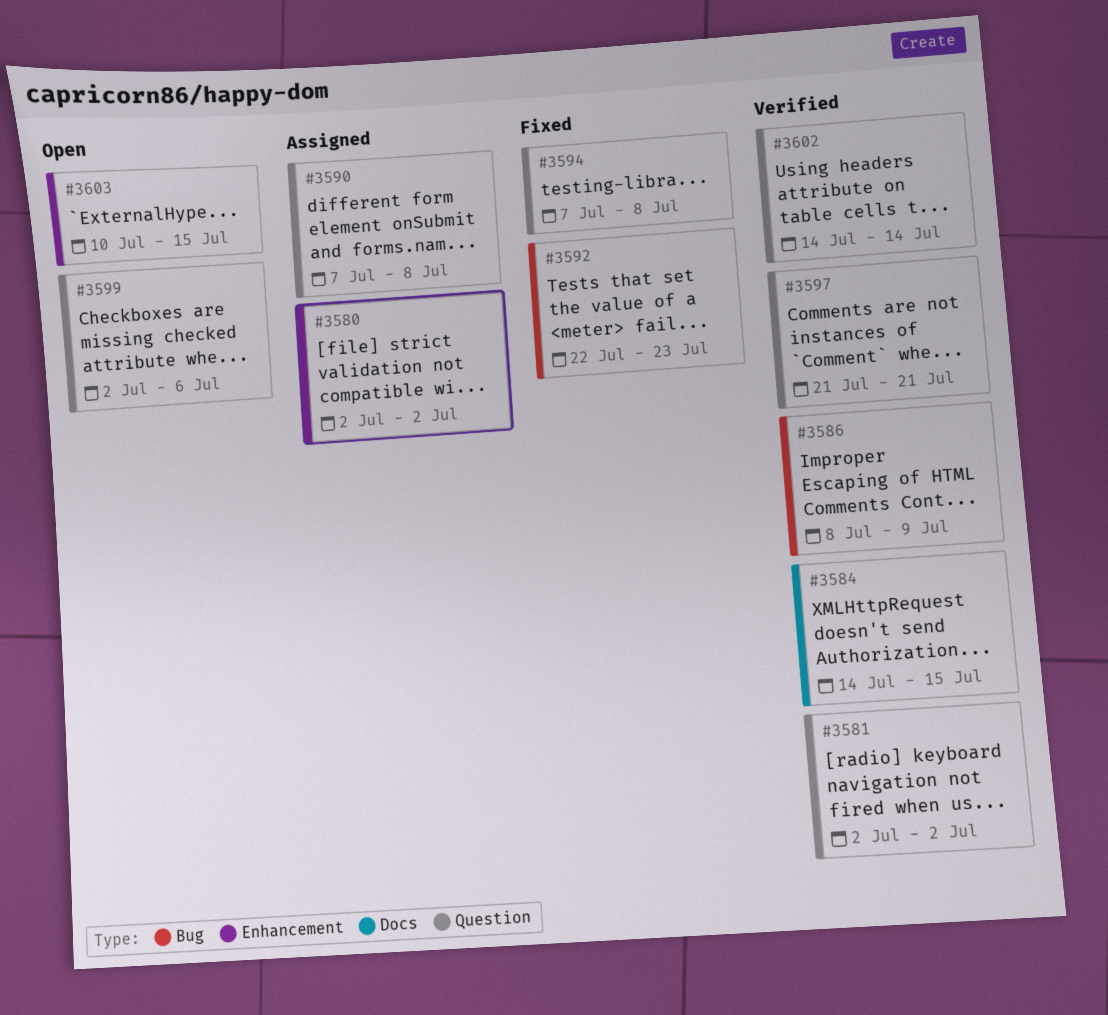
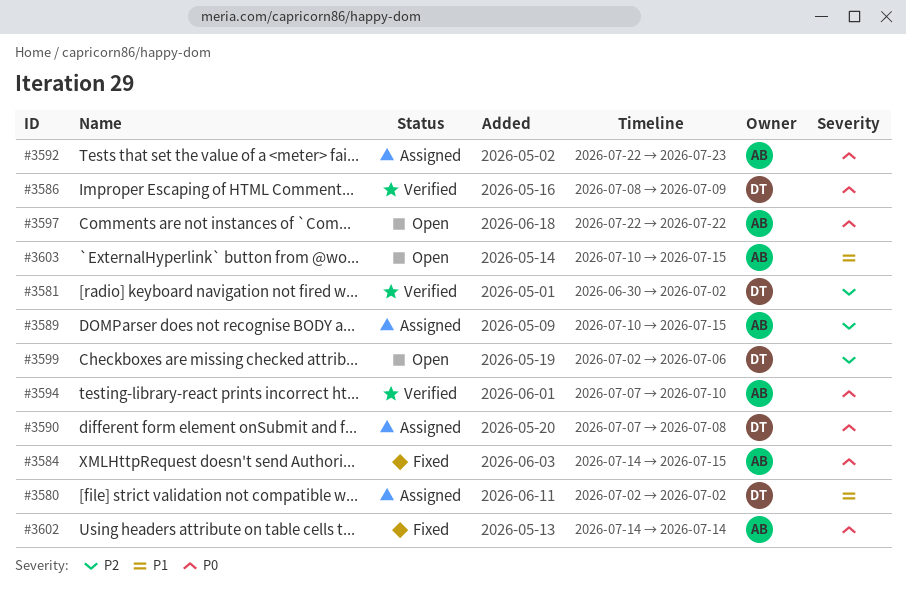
#3581, start: Jul 2 -> Jun 30
#3584, status: Verified -> Fixed
#3589: none -> present
#3592, status: Fixed -> Assigned
#3594, status: Fixed -> Verified
#3594, due: Jul 8 -> Jul 10
#3597, status: Verified -> Open
#3597, start: Jul 21 -> Jul 22
#3597, due: Jul 21 -> Jul 22
#3602, status: Verified -> Fixed

